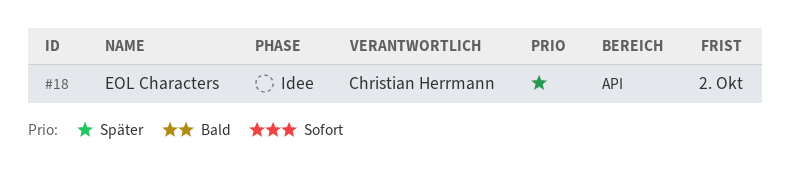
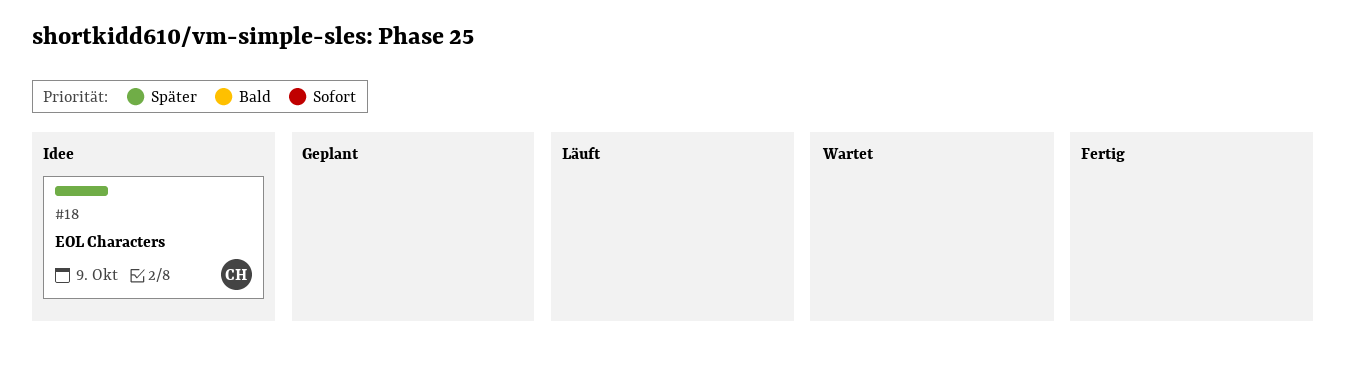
#18, due: Oct 2 -> Oct 9

